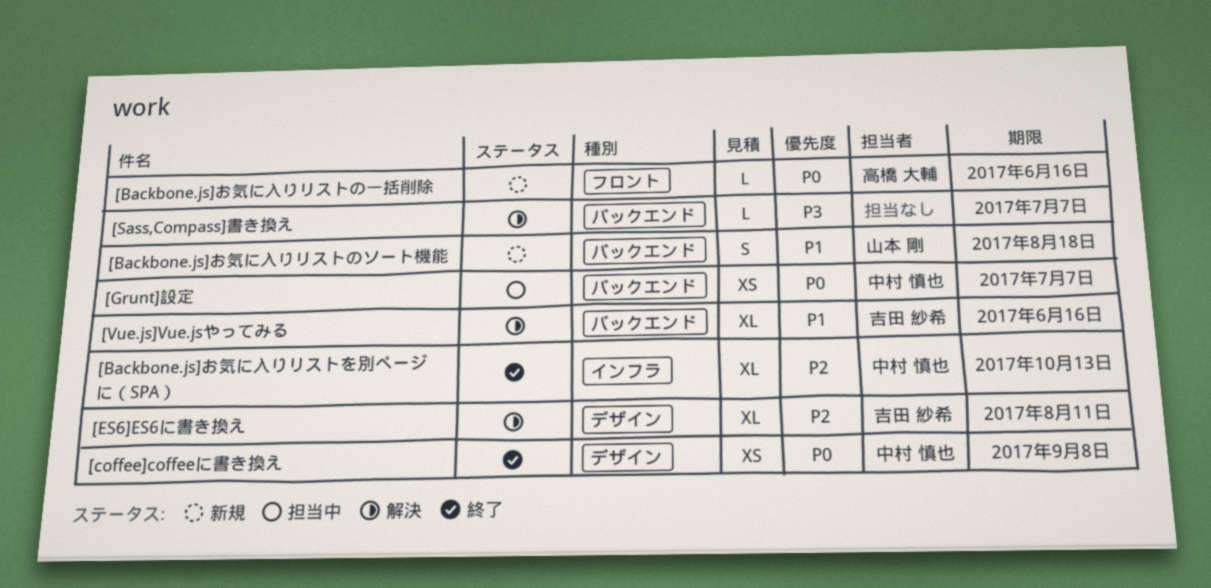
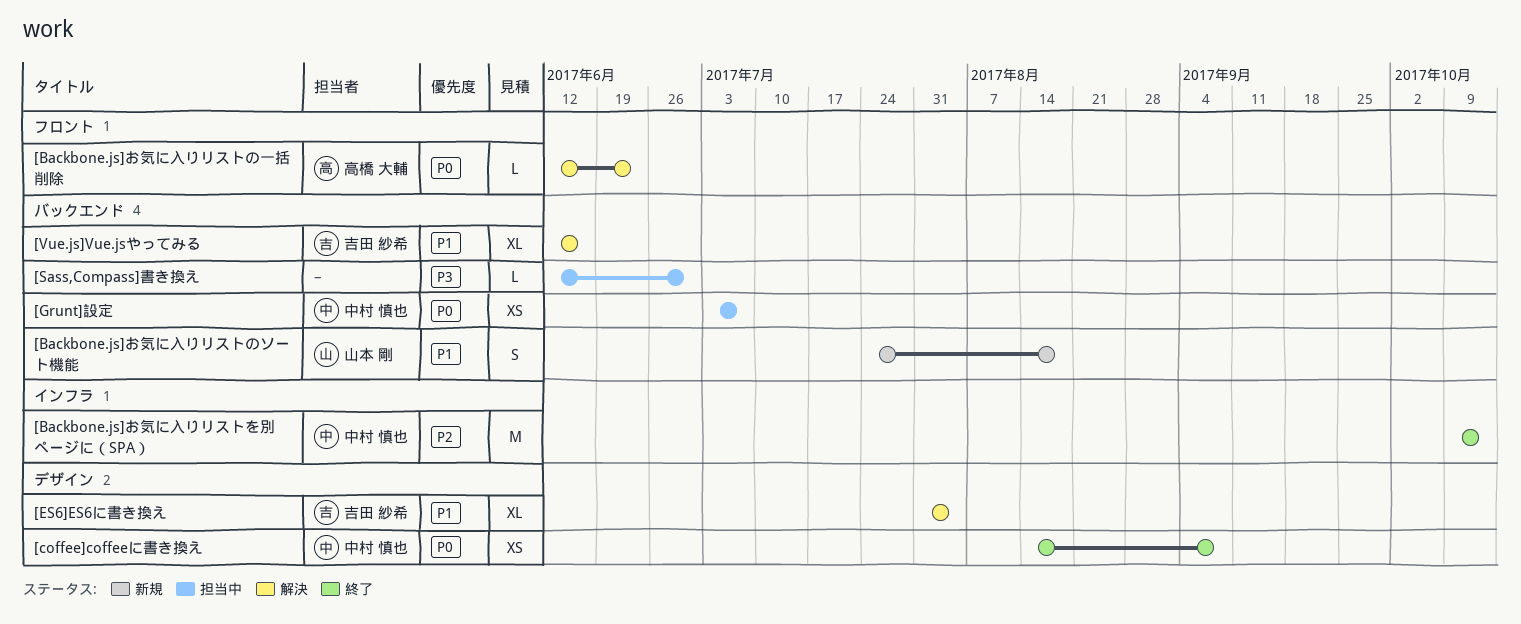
[Backbone.js]お気に入りリストの一括削除, status: 新規 -> 解決
[Backbone.js]お気に入りリストの一括削除, due: Jun 16 -> Jun 23
[Backbone.js]お気に入りリストを別ページに（SPA）, estimate: XL -> M
[ES6]ES6に書き換え, priority: P2 -> P1
[ES6]ES6に書き換え, due: Aug 11 -> Aug 4
[Sass,Compass]書き換え, status: 解決 -> 担当中
[Sass,Compass]書き換え, due: Jul 7 -> Jun 30

